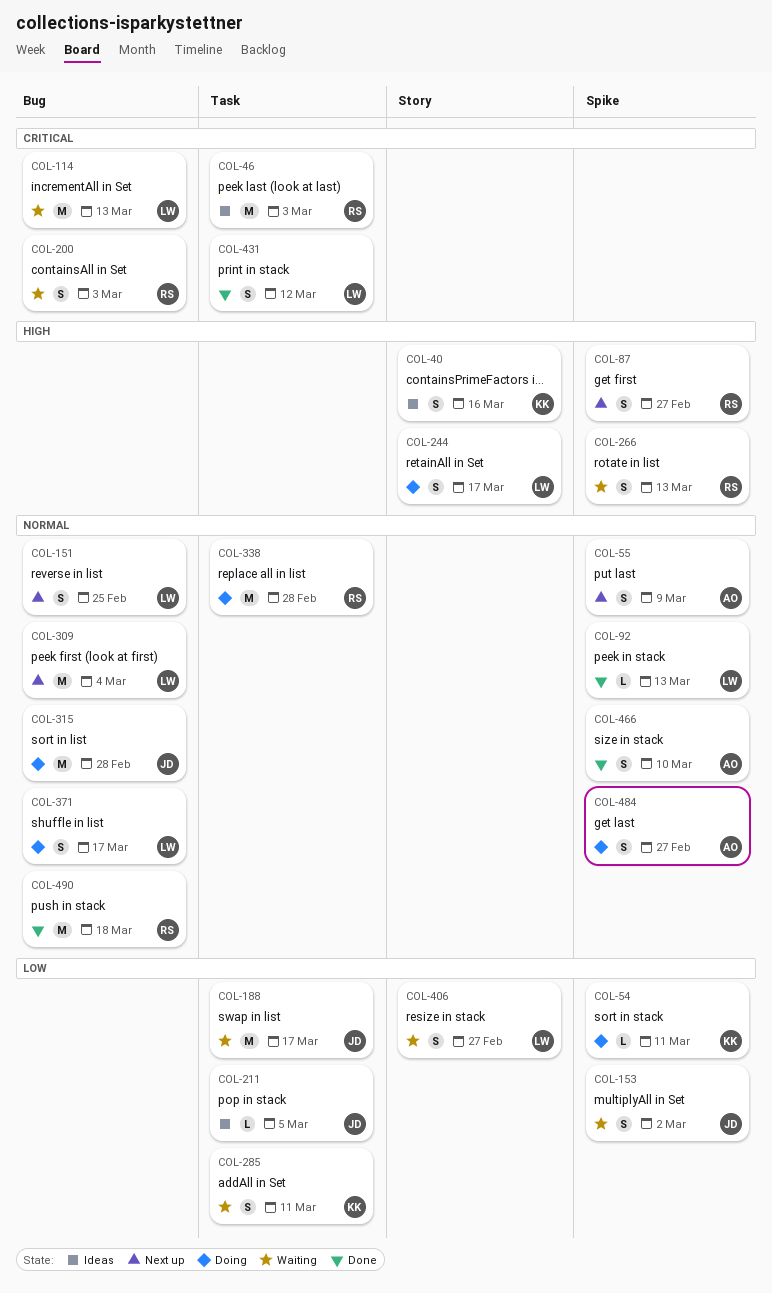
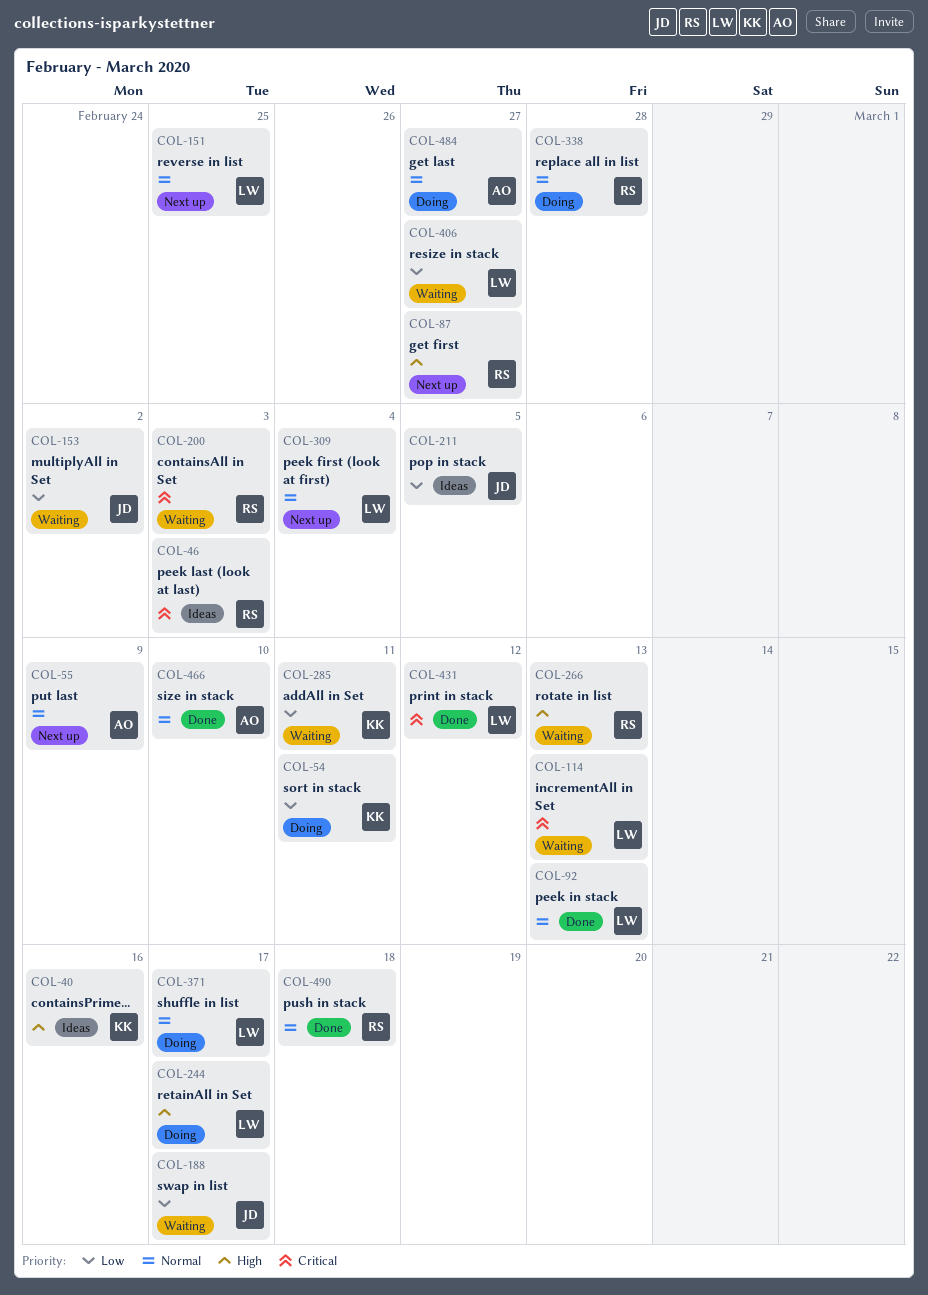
COL-315: present -> none

